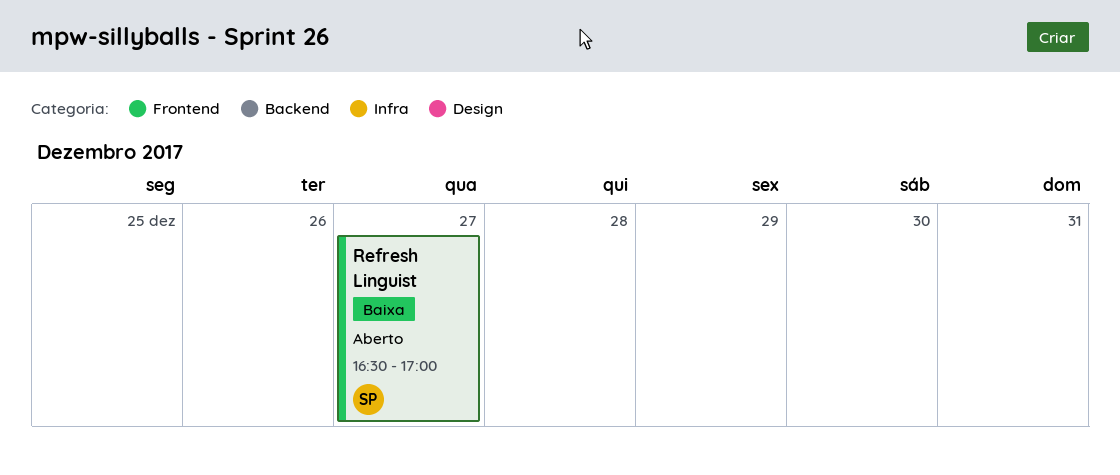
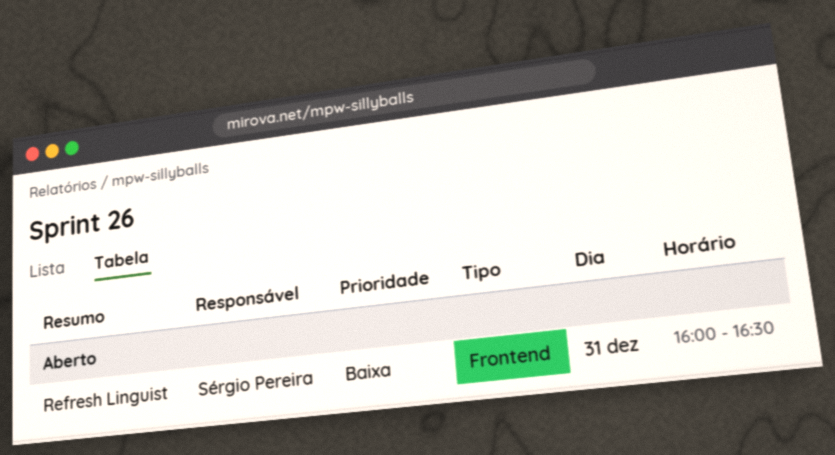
Refresh Linguist, day: Dec 27 -> Dec 31
Refresh Linguist, begins: 16:30 -> 16:00
Refresh Linguist, ends: 17:00 -> 16:30

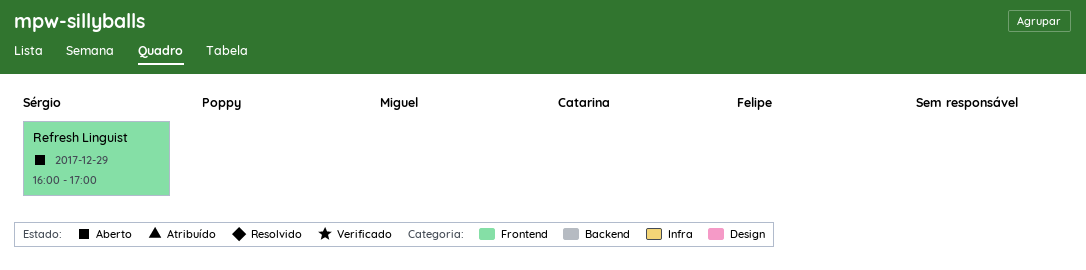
Refresh Linguist, day: Dec 31 -> Dec 29
Refresh Linguist, ends: 16:30 -> 17:00

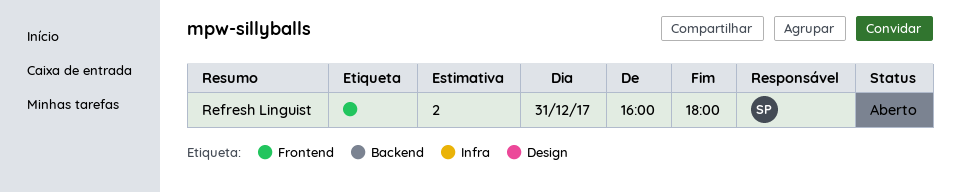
Refresh Linguist, day: Dec 29 -> Dec 31
Refresh Linguist, ends: 17:00 -> 18:00

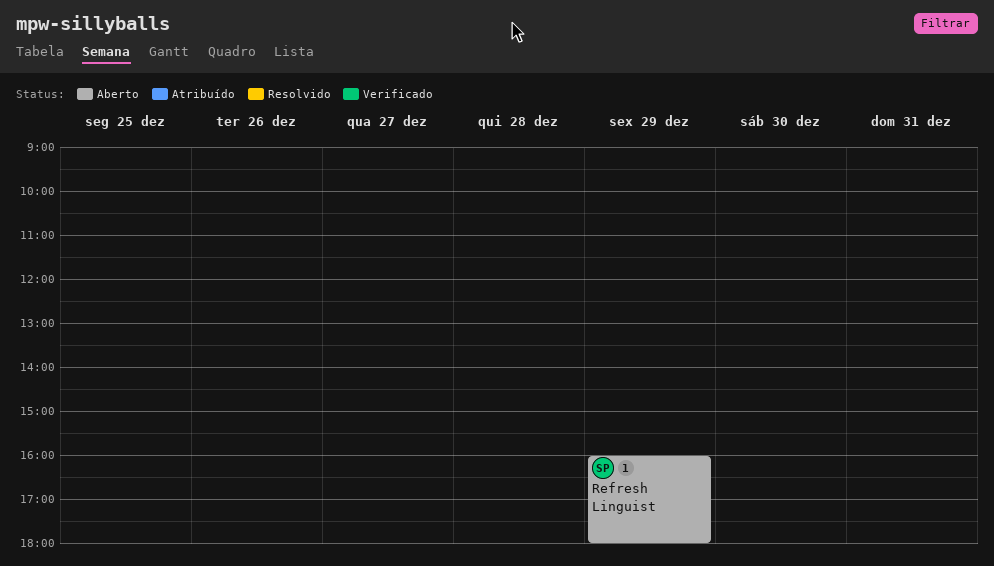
Refresh Linguist, estimate: 2 -> 1
Refresh Linguist, day: Dec 31 -> Dec 29

